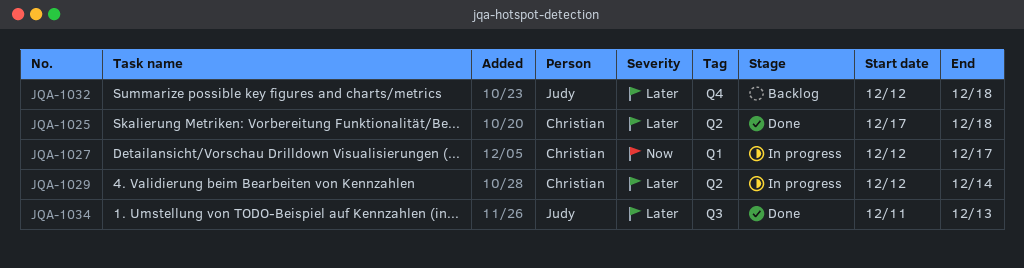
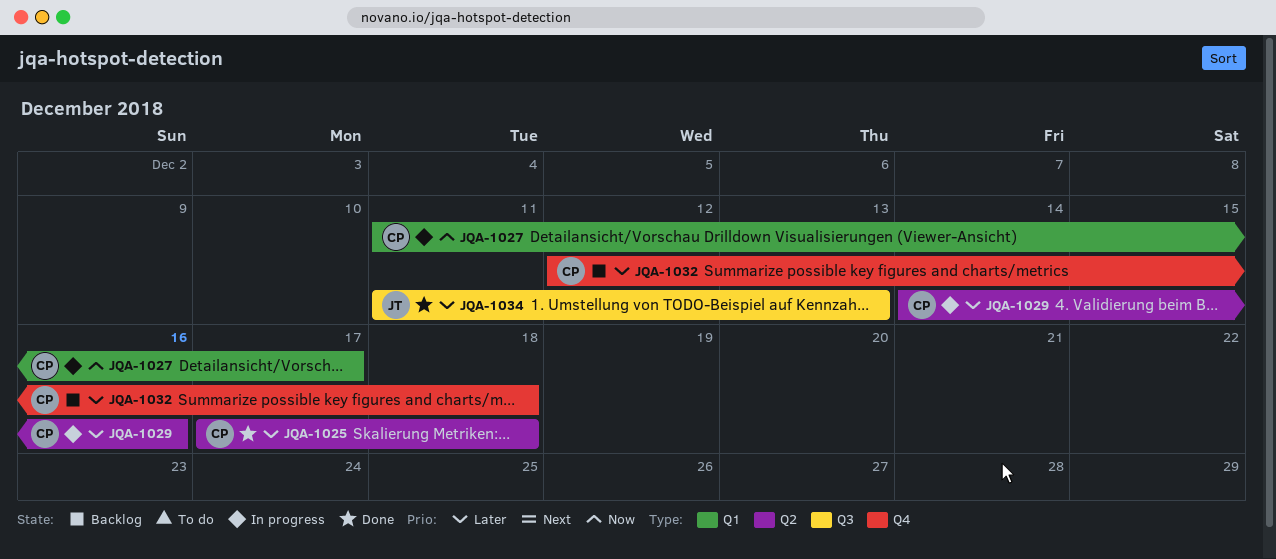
JQA-1027, start: Dec 12 -> Dec 11
JQA-1029, start: Dec 12 -> Dec 14
JQA-1029, due: Dec 14 -> Dec 16
JQA-1032, owner: Judy -> Christian

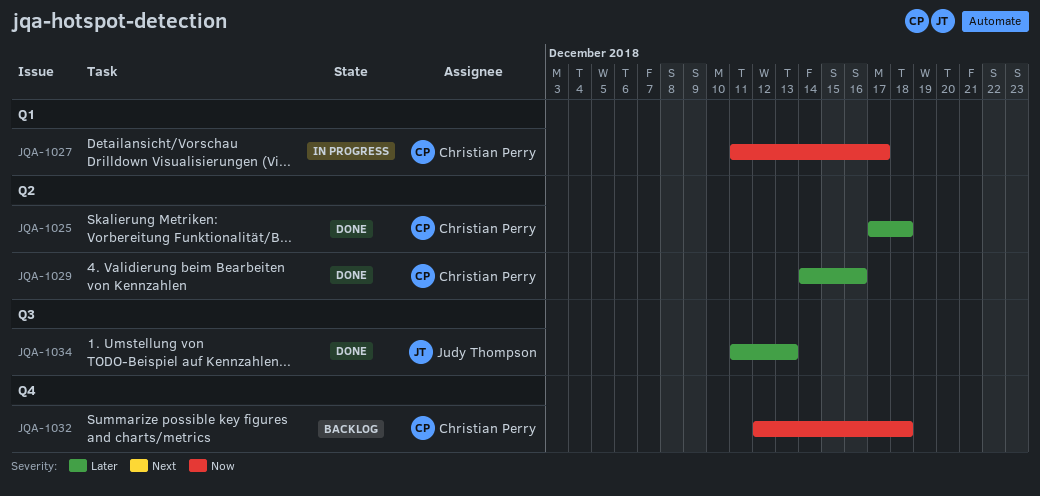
JQA-1029, status: In progress -> Done
JQA-1032, priority: Later -> Now

